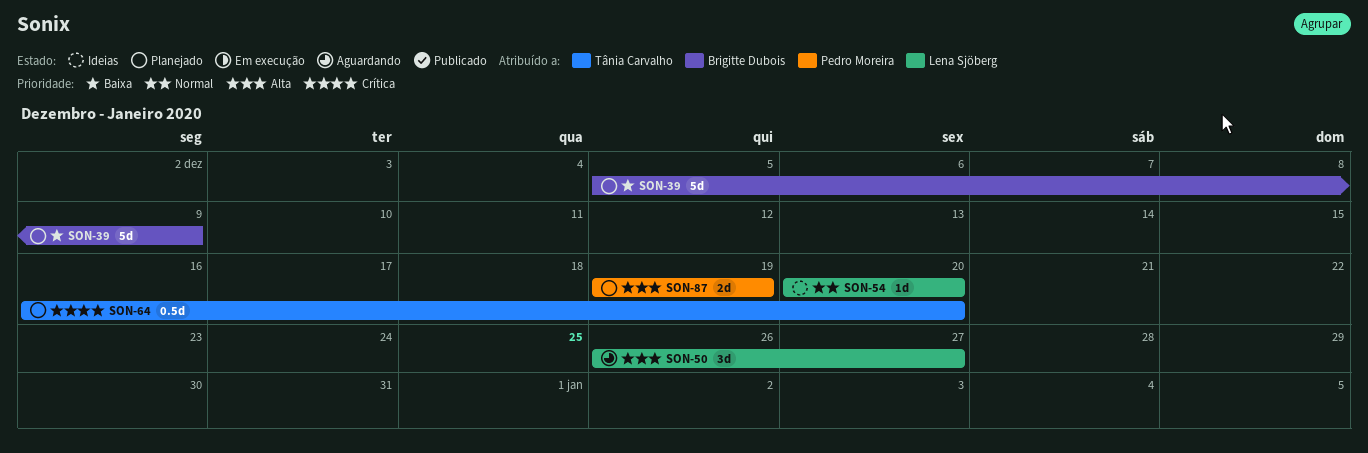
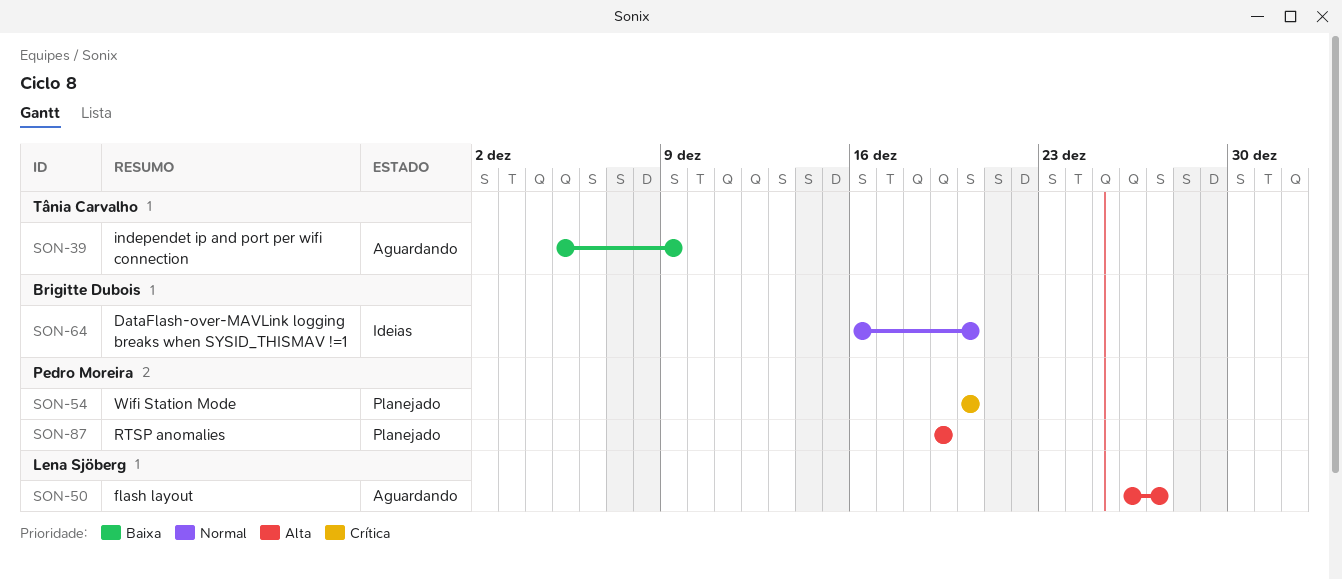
SON-39, status: Planejado -> Aguardando
SON-39, owner: Brigitte Dubois -> Tânia Carvalho
SON-54, status: Ideias -> Planejado
SON-54, owner: Lena Sjöberg -> Pedro Moreira
SON-54, priority: Normal -> Crítica
SON-64, status: Planejado -> Ideias
SON-64, owner: Tânia Carvalho -> Brigitte Dubois
SON-64, priority: Crítica -> Normal

